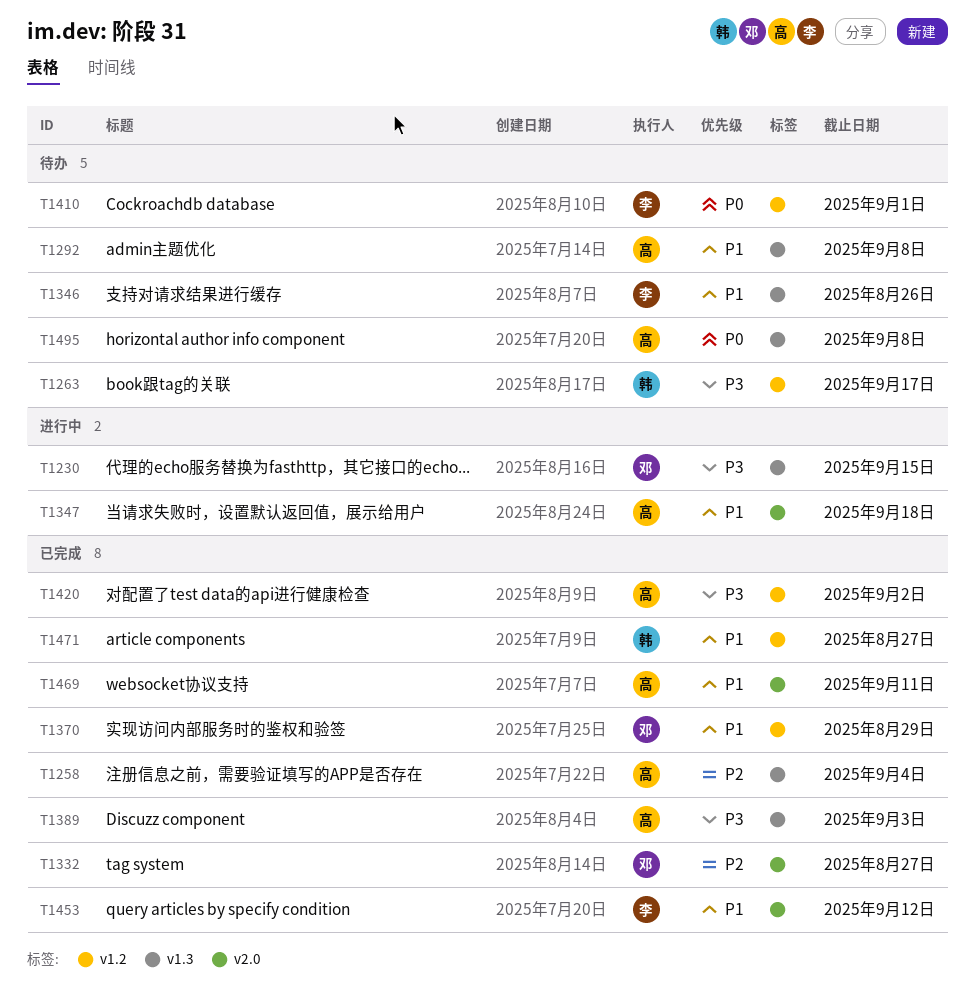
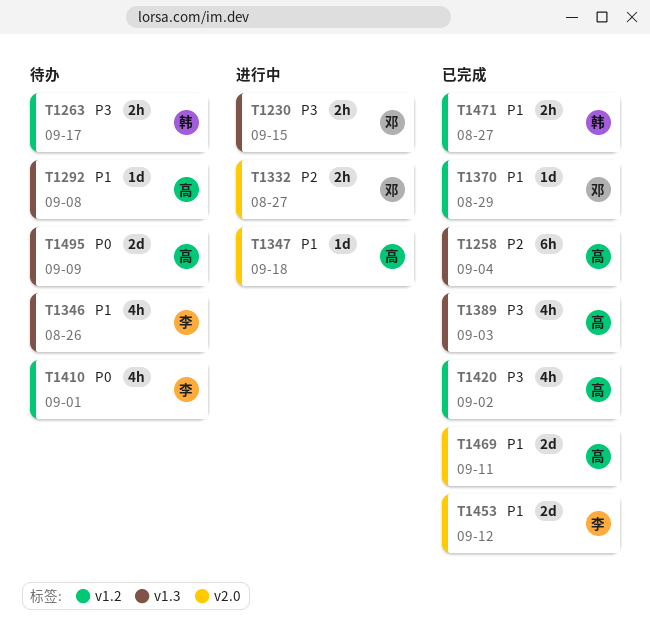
T1332, status: 已完成 -> 进行中
T1495, due: Sep 8 -> Sep 9

